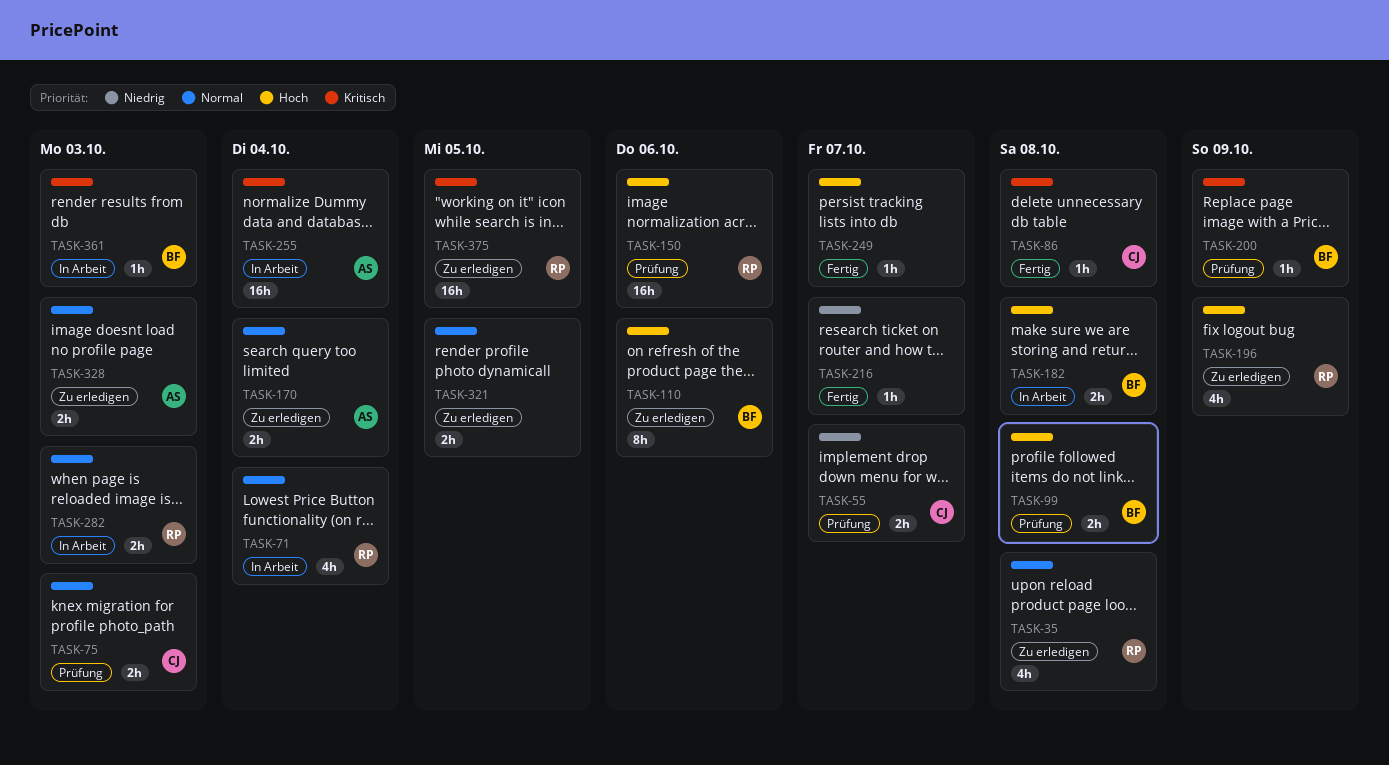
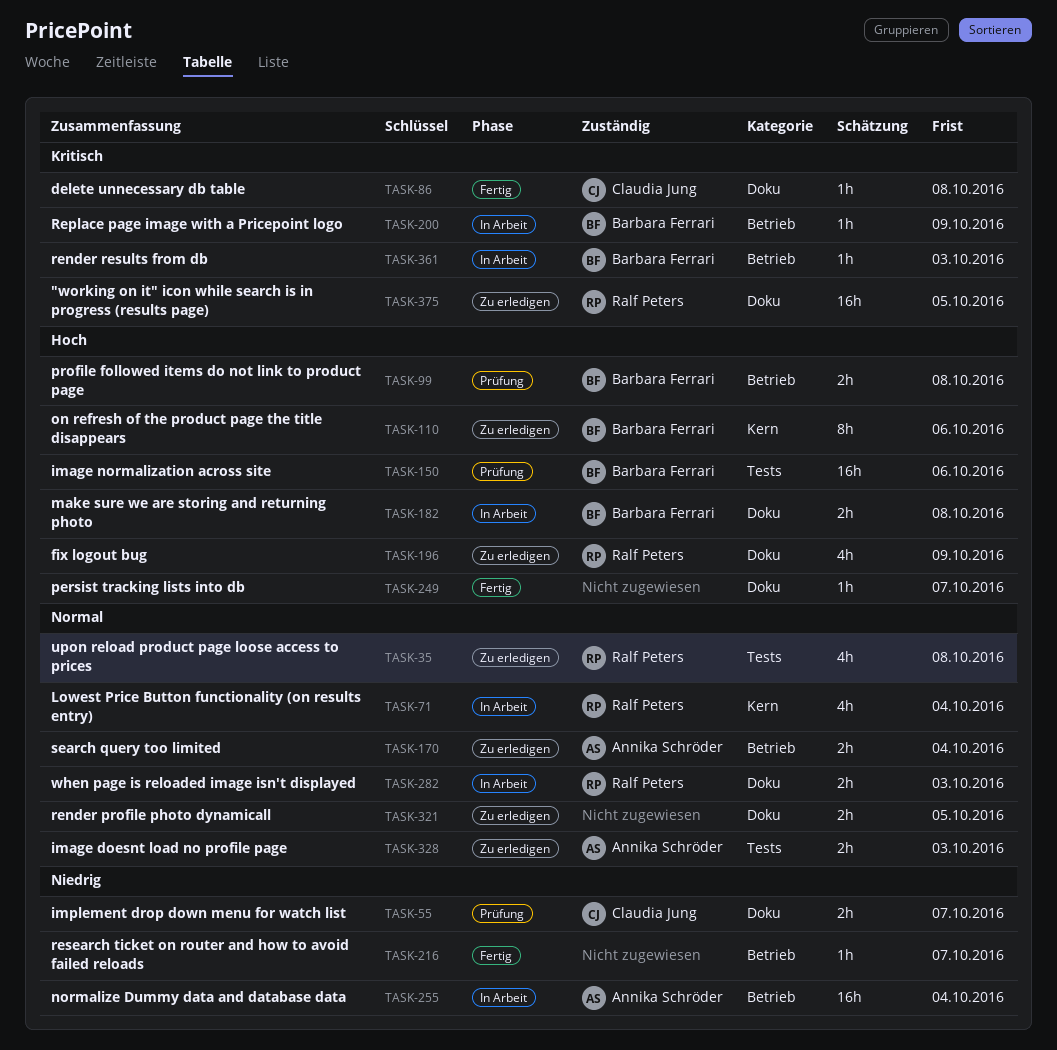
TASK-75: present -> none
TASK-150, owner: Ralf Peters -> Barbara Ferrari
TASK-200, status: Prüfung -> In Arbeit
TASK-255, priority: Kritisch -> Niedrig

